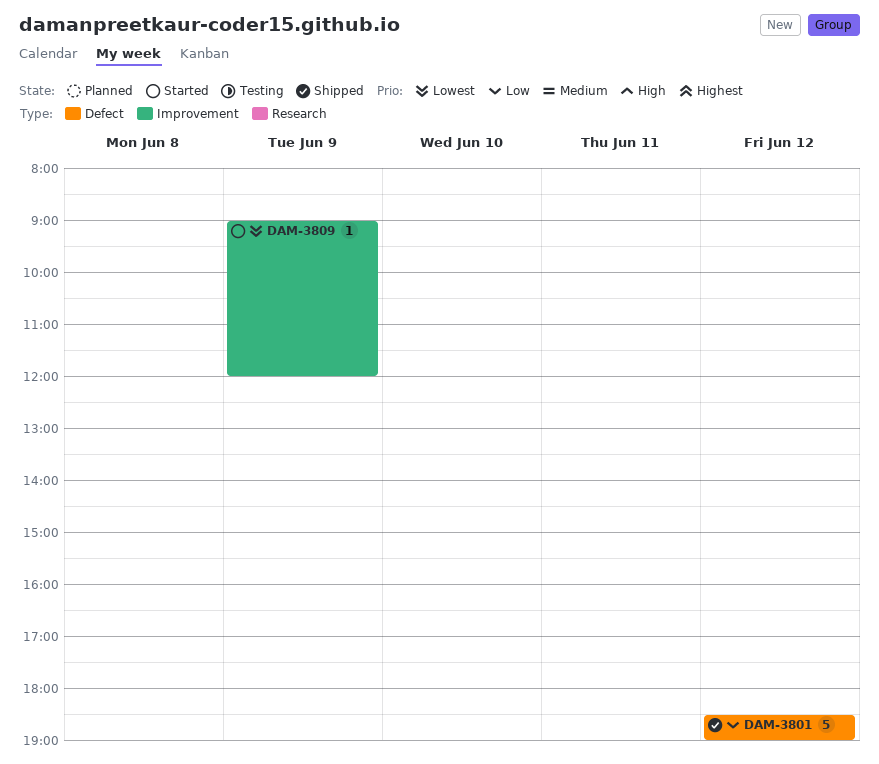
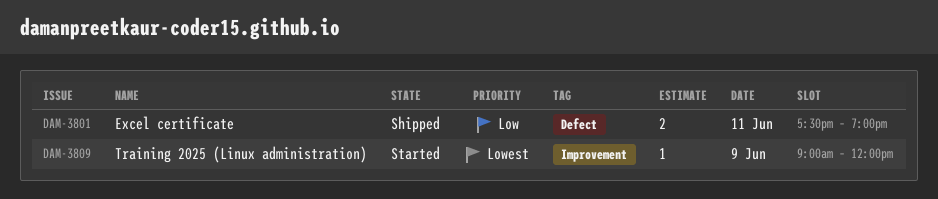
DAM-3801, estimate: 5 -> 2
DAM-3801, day: Jun 12 -> Jun 11
DAM-3801, begins: 18:30 -> 17:30

